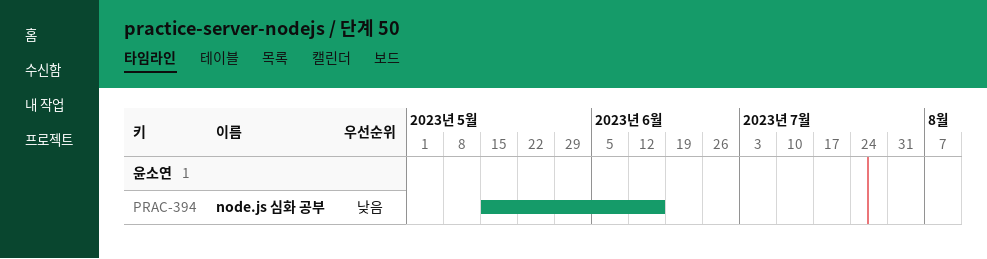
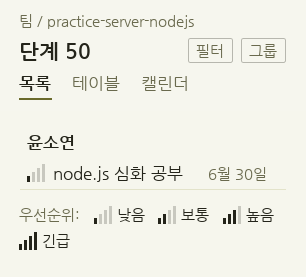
node.js 심화 공부, due: Jun 16 -> Jun 30

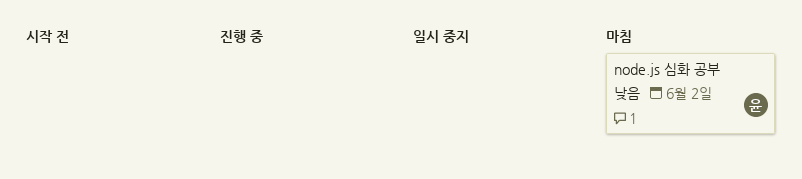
node.js 심화 공부, due: Jun 30 -> Jun 2

